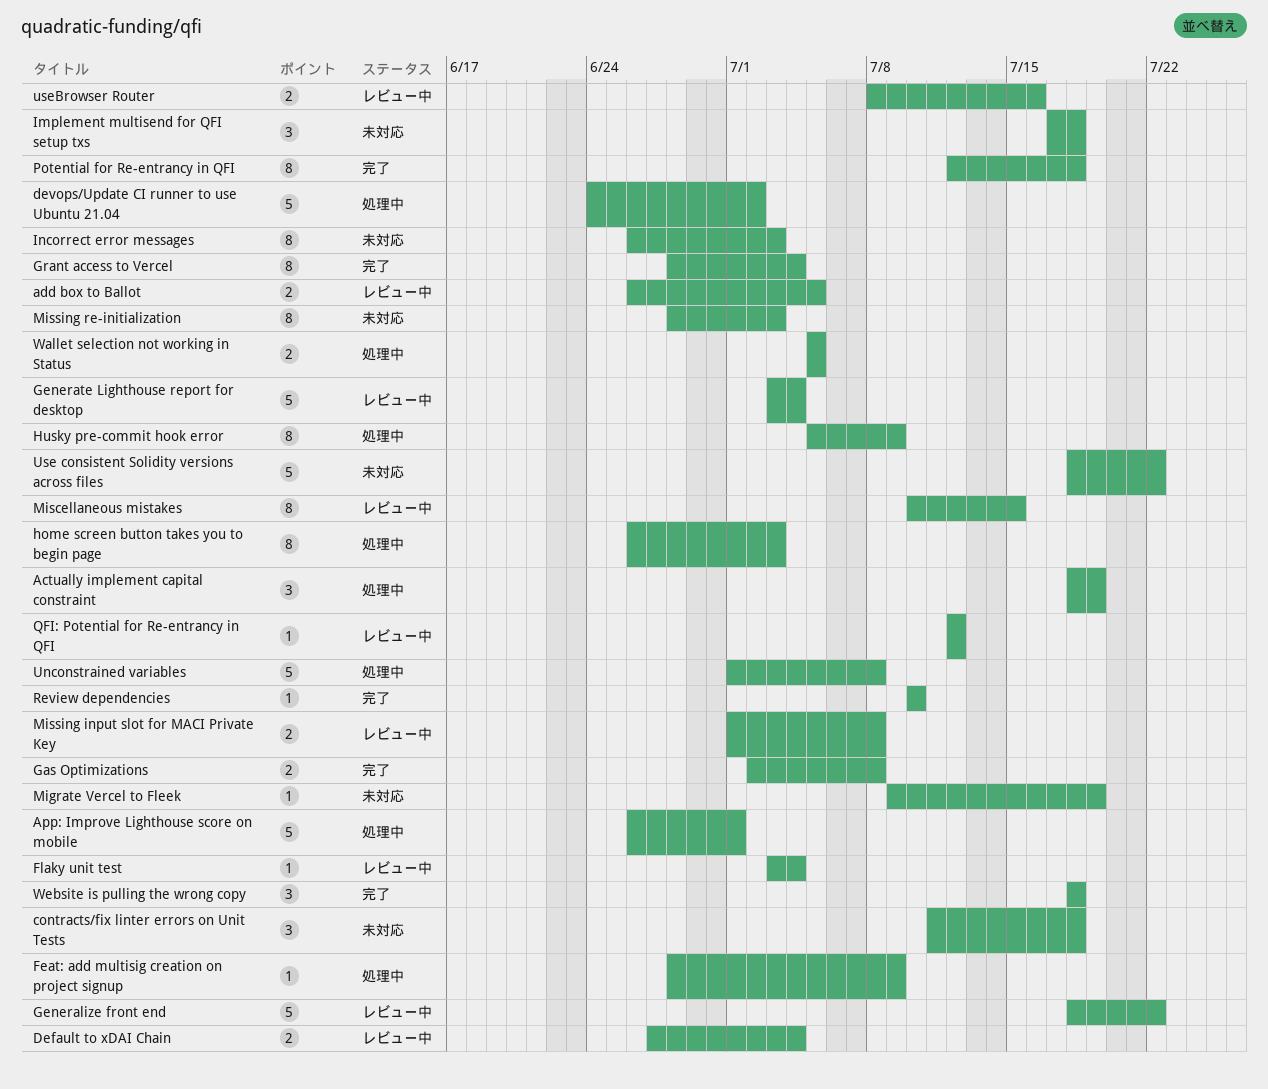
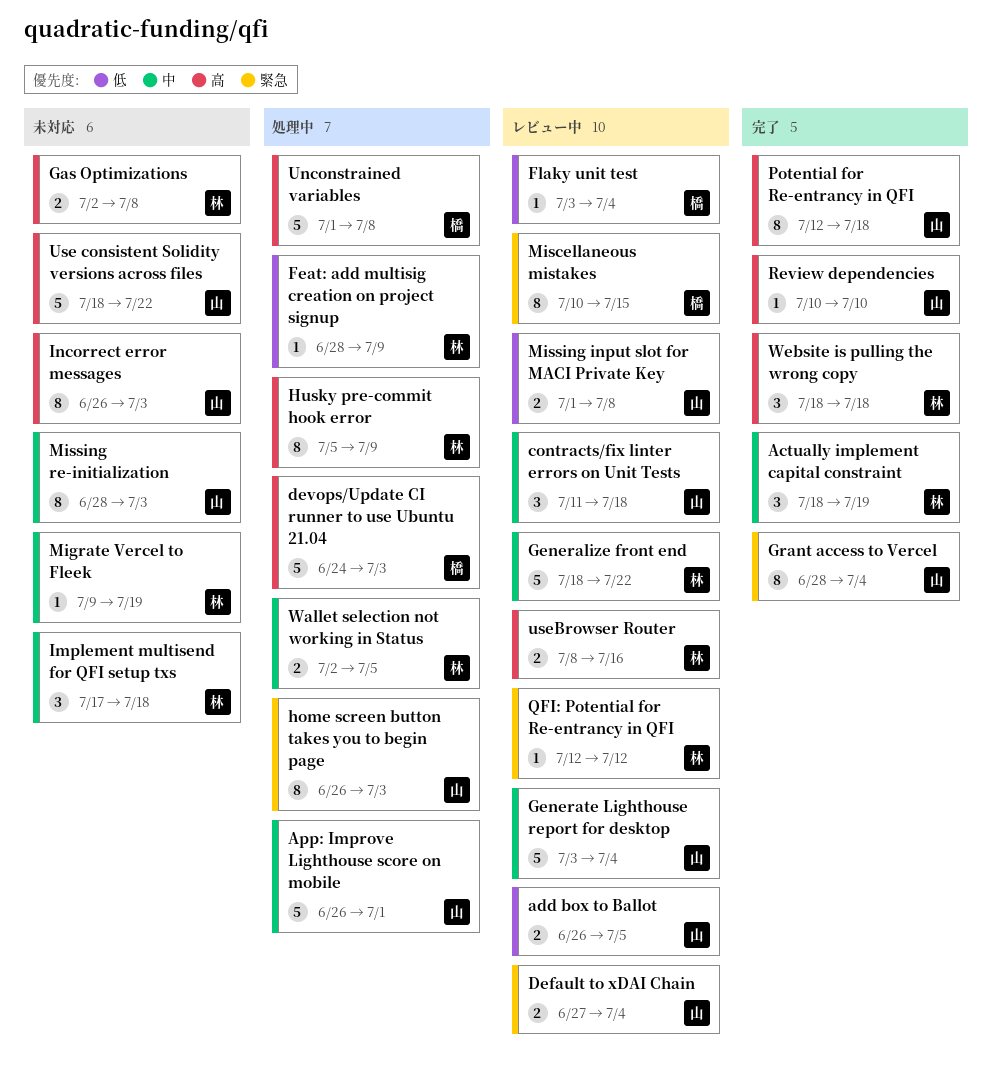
Actually implement capital constraint, status: 処理中 -> 完了
contracts/fix linter errors on Unit Tests, status: 未対応 -> レビュー中
devops/Update CI runner to use Ubuntu 21.04, due: Jul 2 -> Jul 3
Gas Optimizations, status: 完了 -> 未対応
Wallet selection not working in Status, start: Jul 5 -> Jul 2

